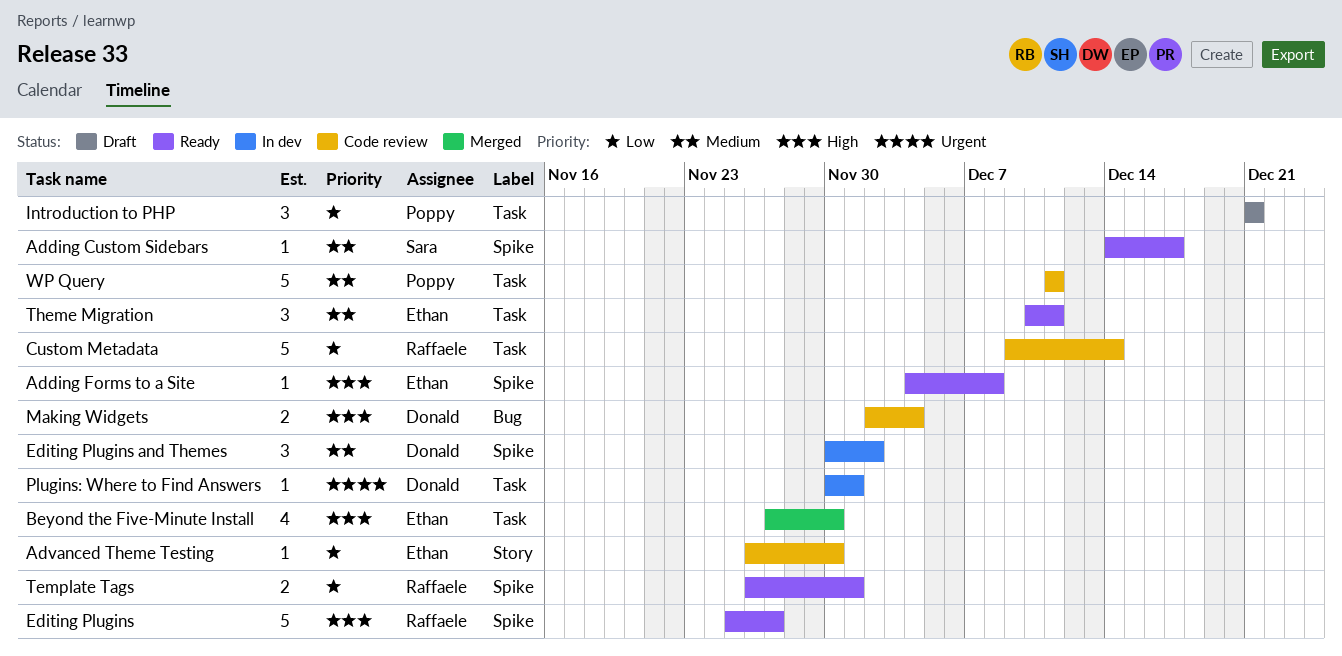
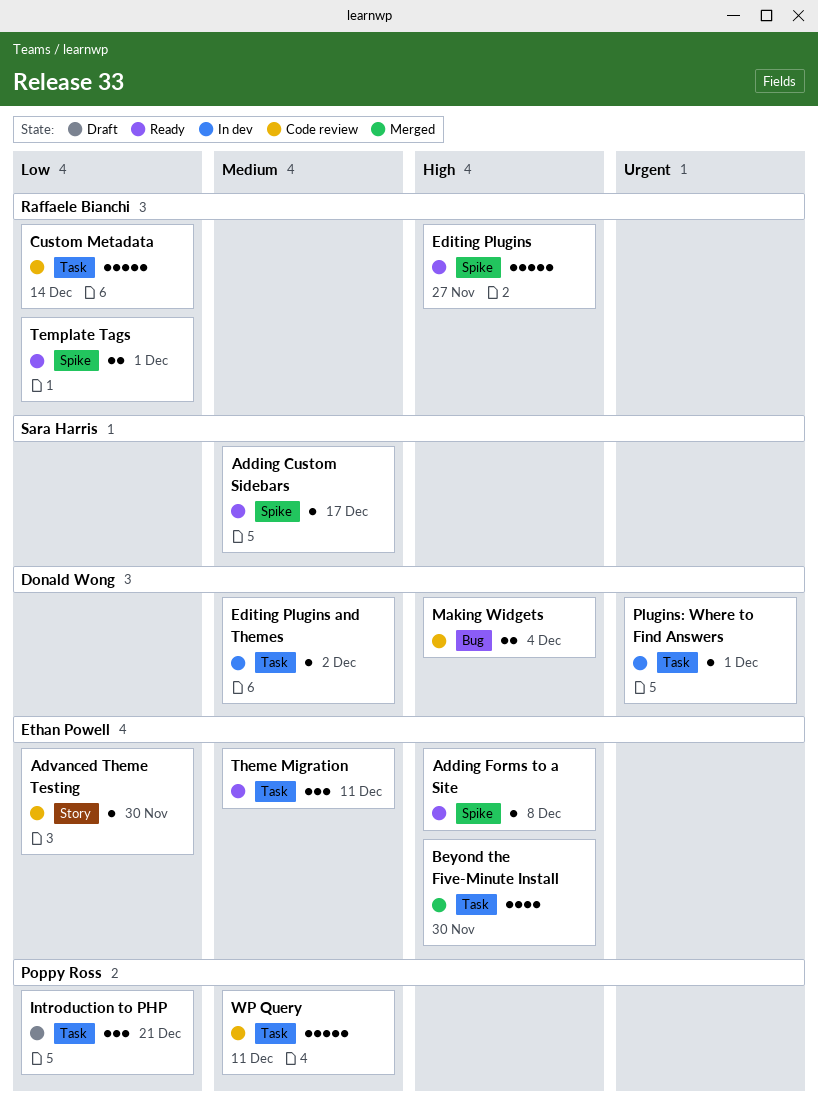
Editing Plugins and Themes, label: Spike -> Task
Editing Plugins and Themes, estimate: 3 -> 1

